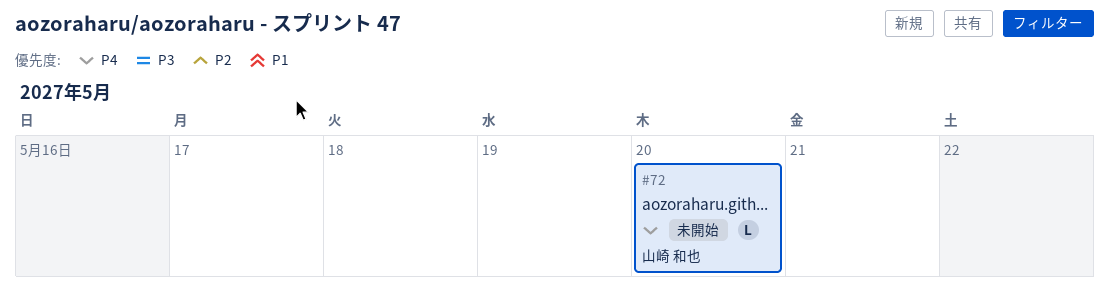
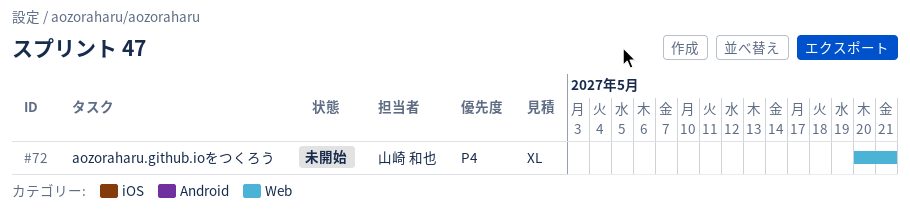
#72, estimate: L -> XL
#72, due: May 20 -> May 21

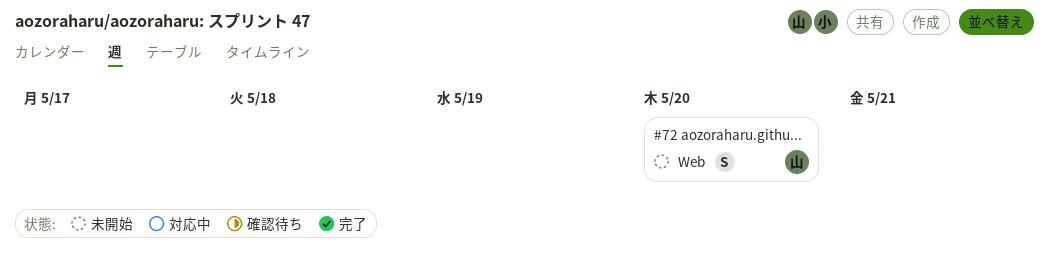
#72, estimate: XL -> S
#72, due: May 21 -> May 20

